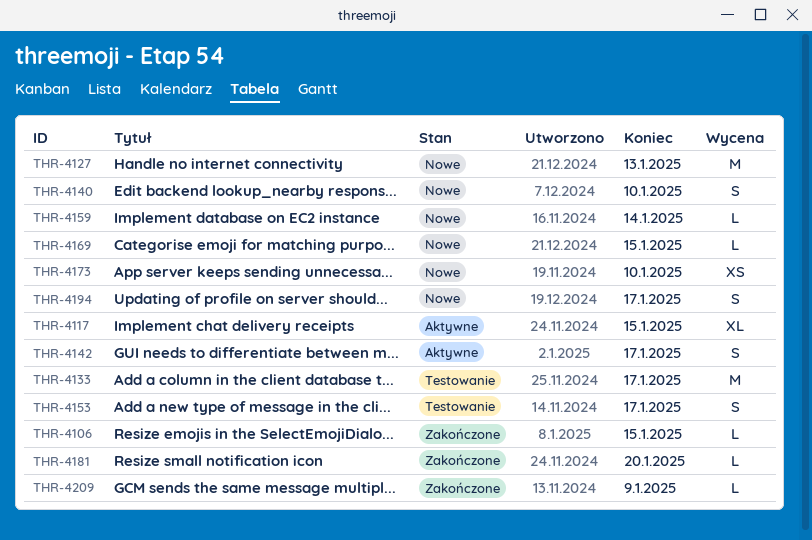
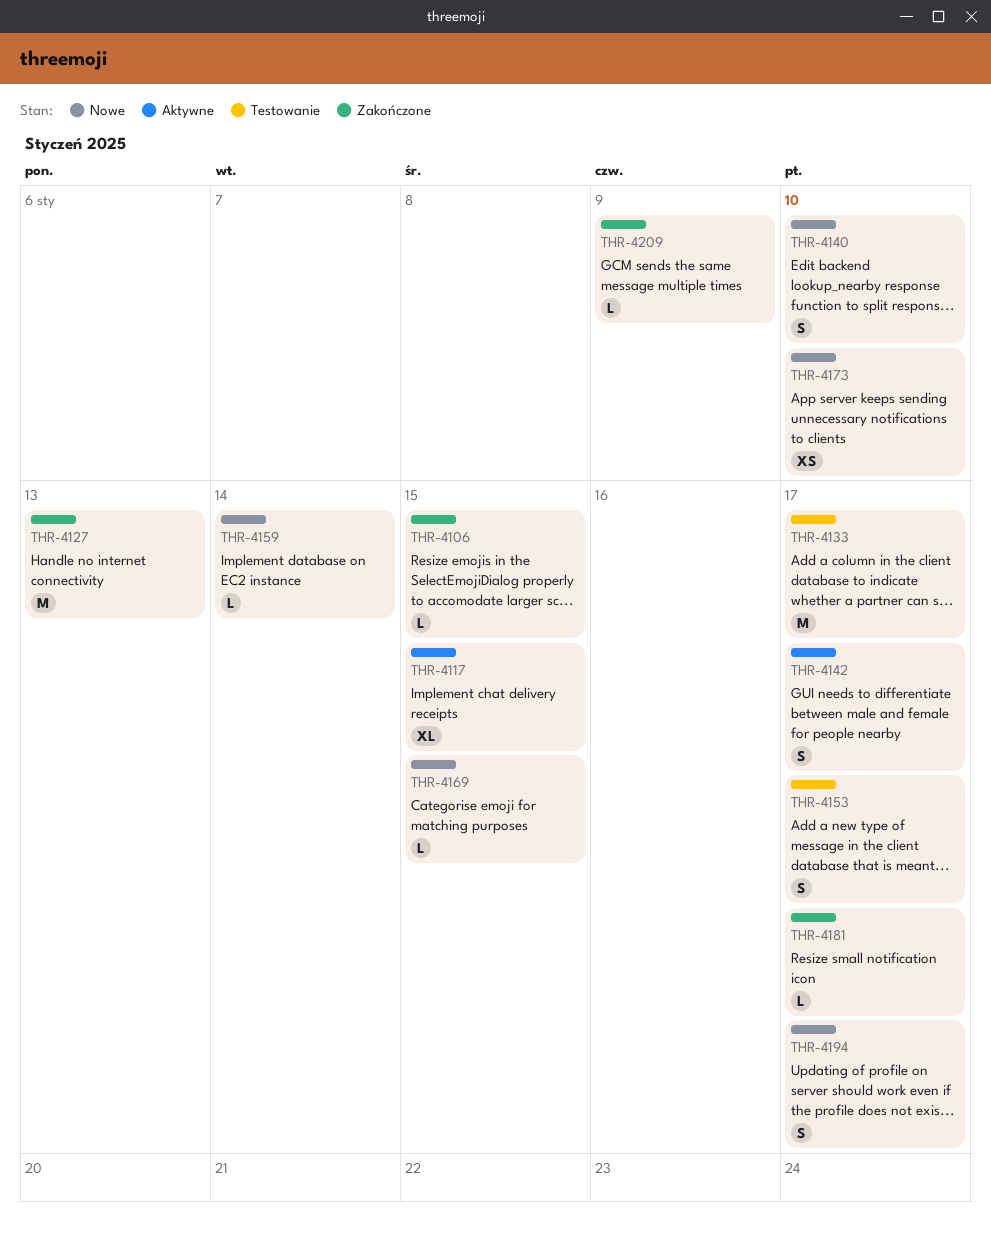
THR-4127, status: Nowe -> Zakończone
THR-4181, due: Jan 20 -> Jan 17

